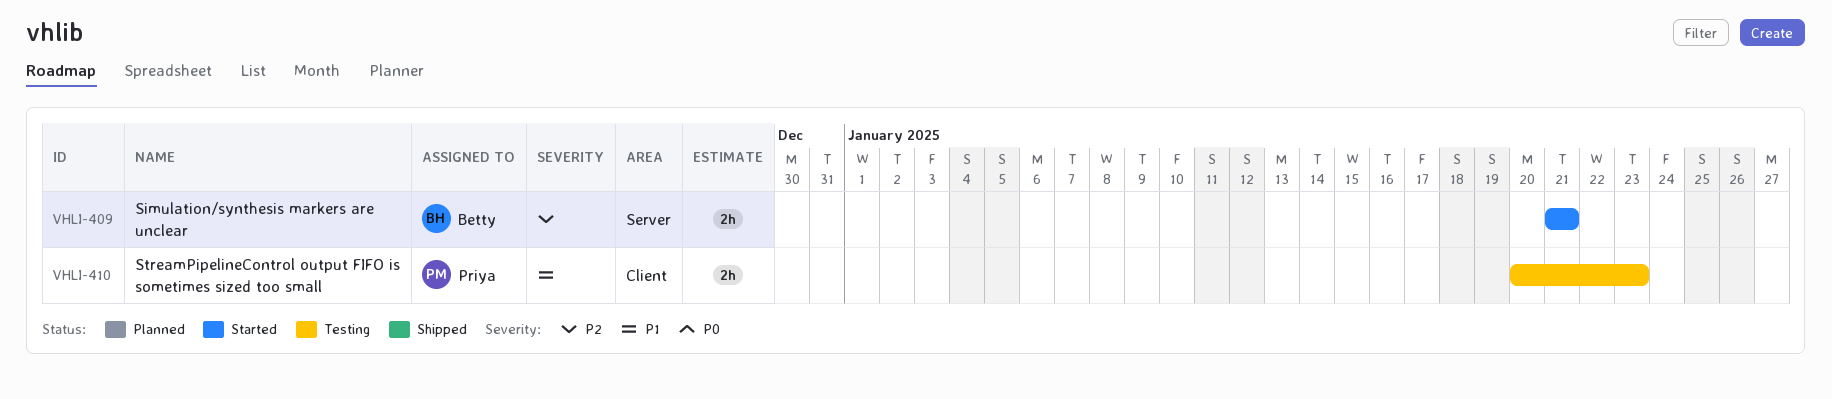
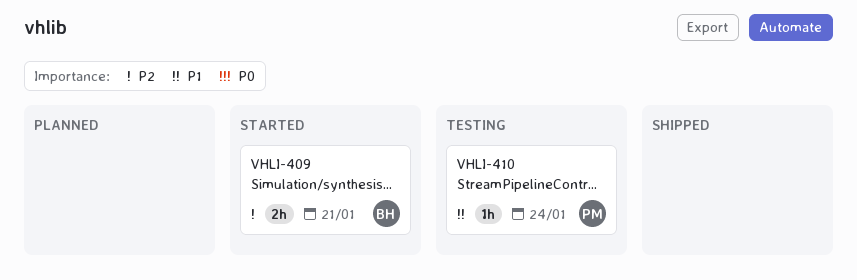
VHLI-410, estimate: 2h -> 1h
VHLI-410, due: Jan 23 -> Jan 24

